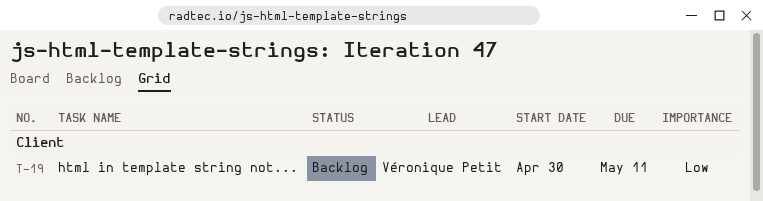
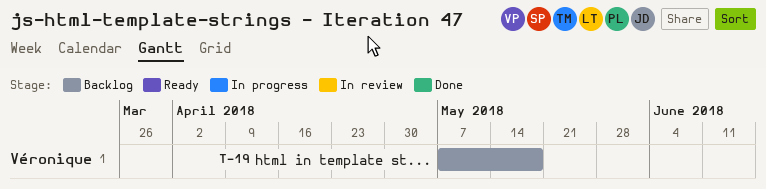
T-19, start: Apr 30 -> May 7
T-19, due: May 11 -> May 18

